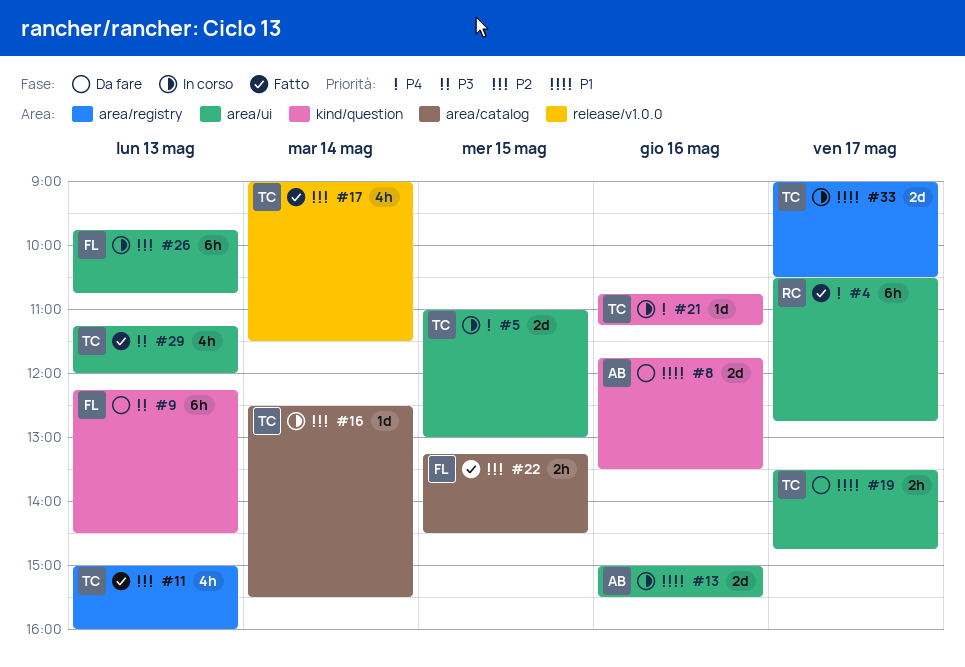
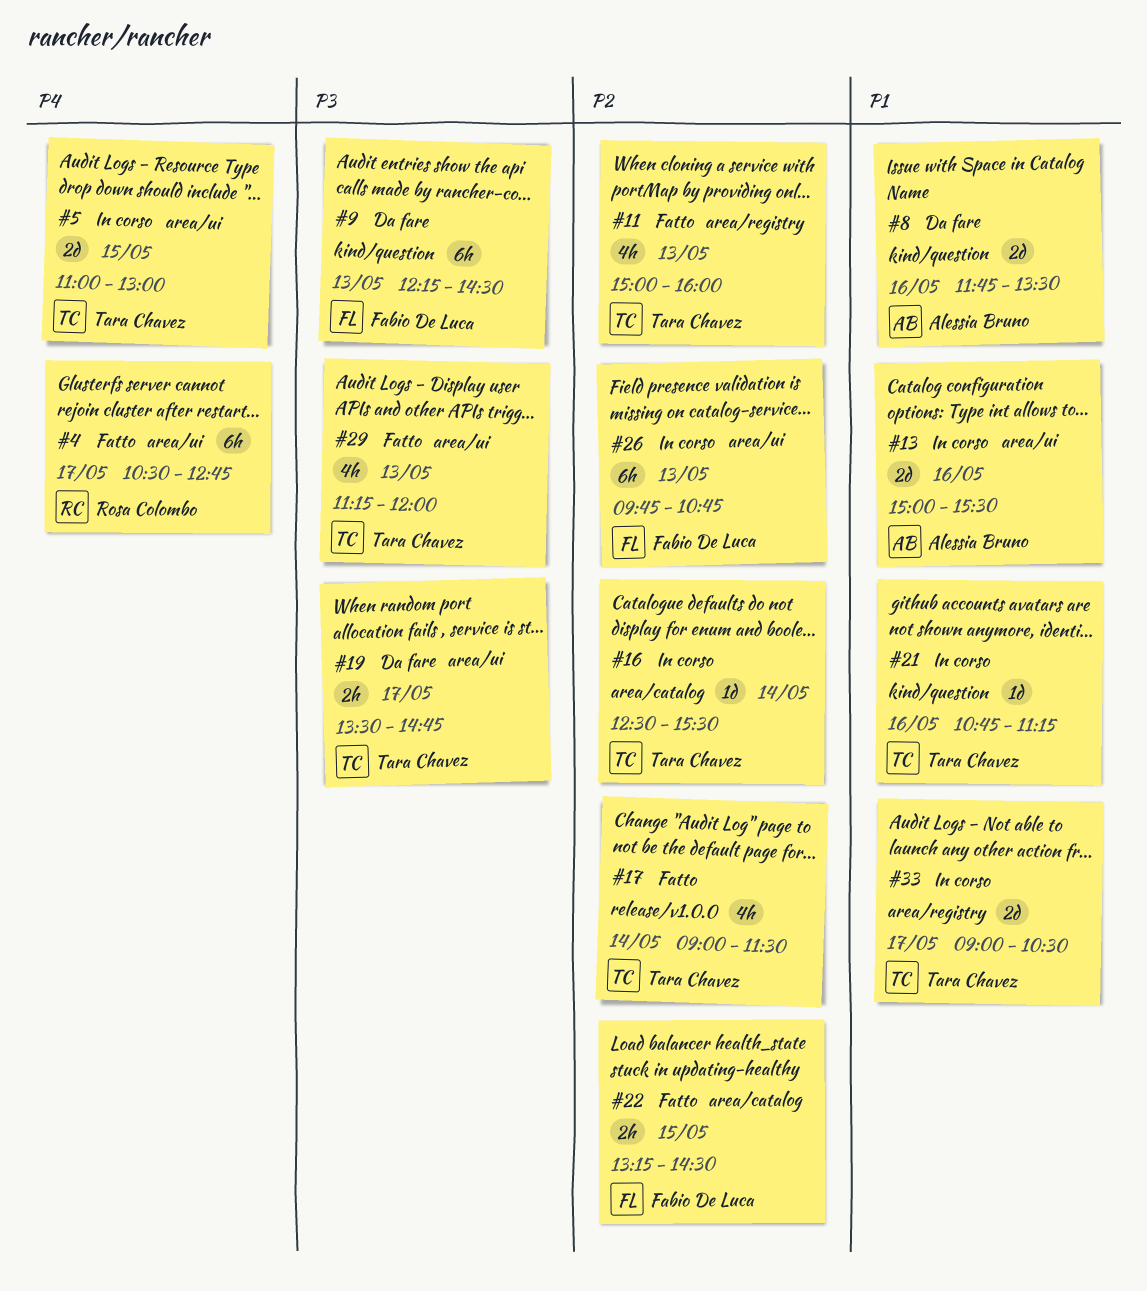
#19, priority: P1 -> P3
#21, priority: P4 -> P1

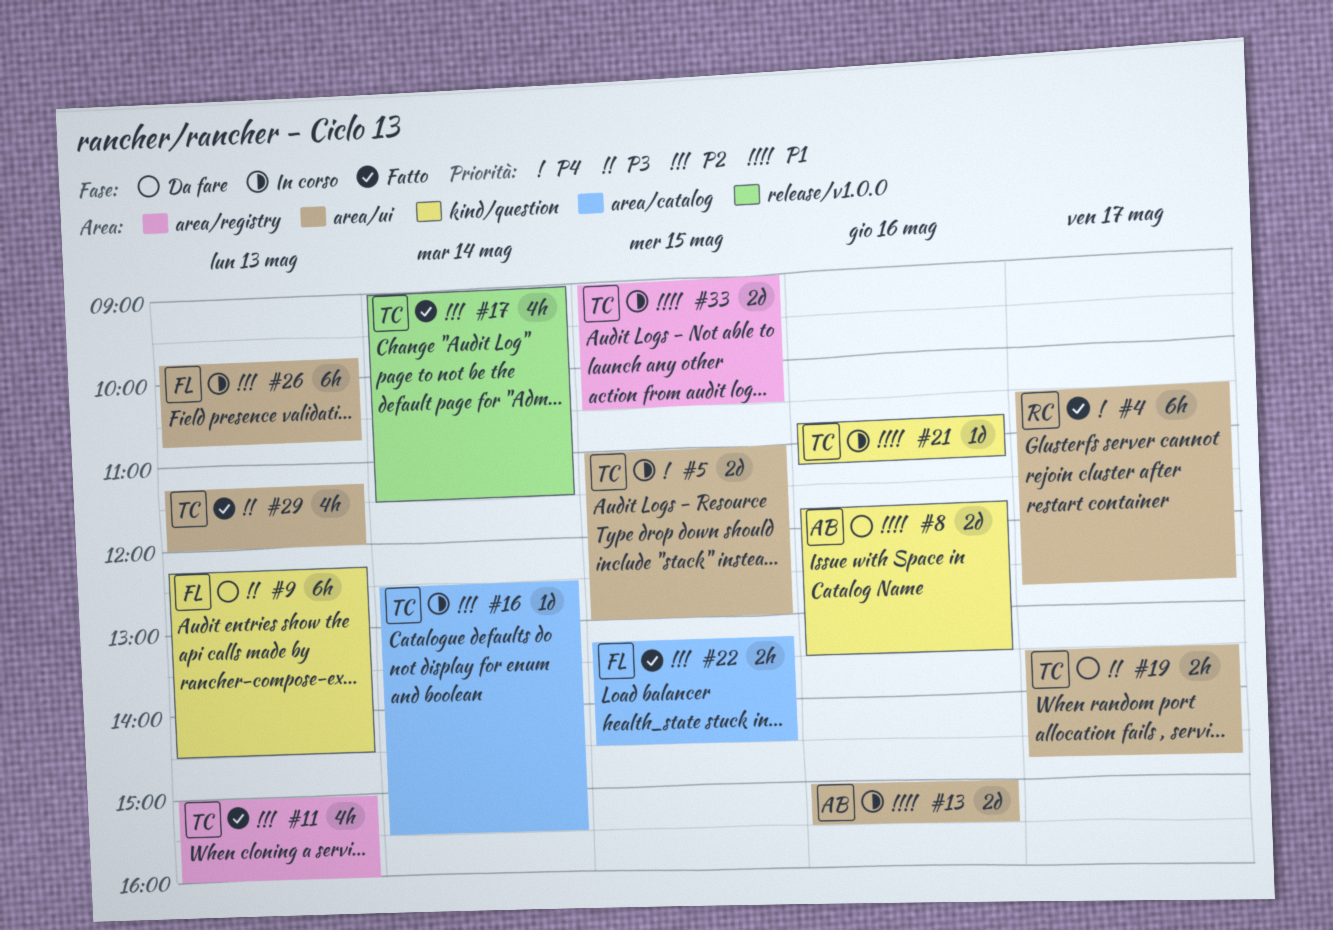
#33, day: May 17 -> May 15

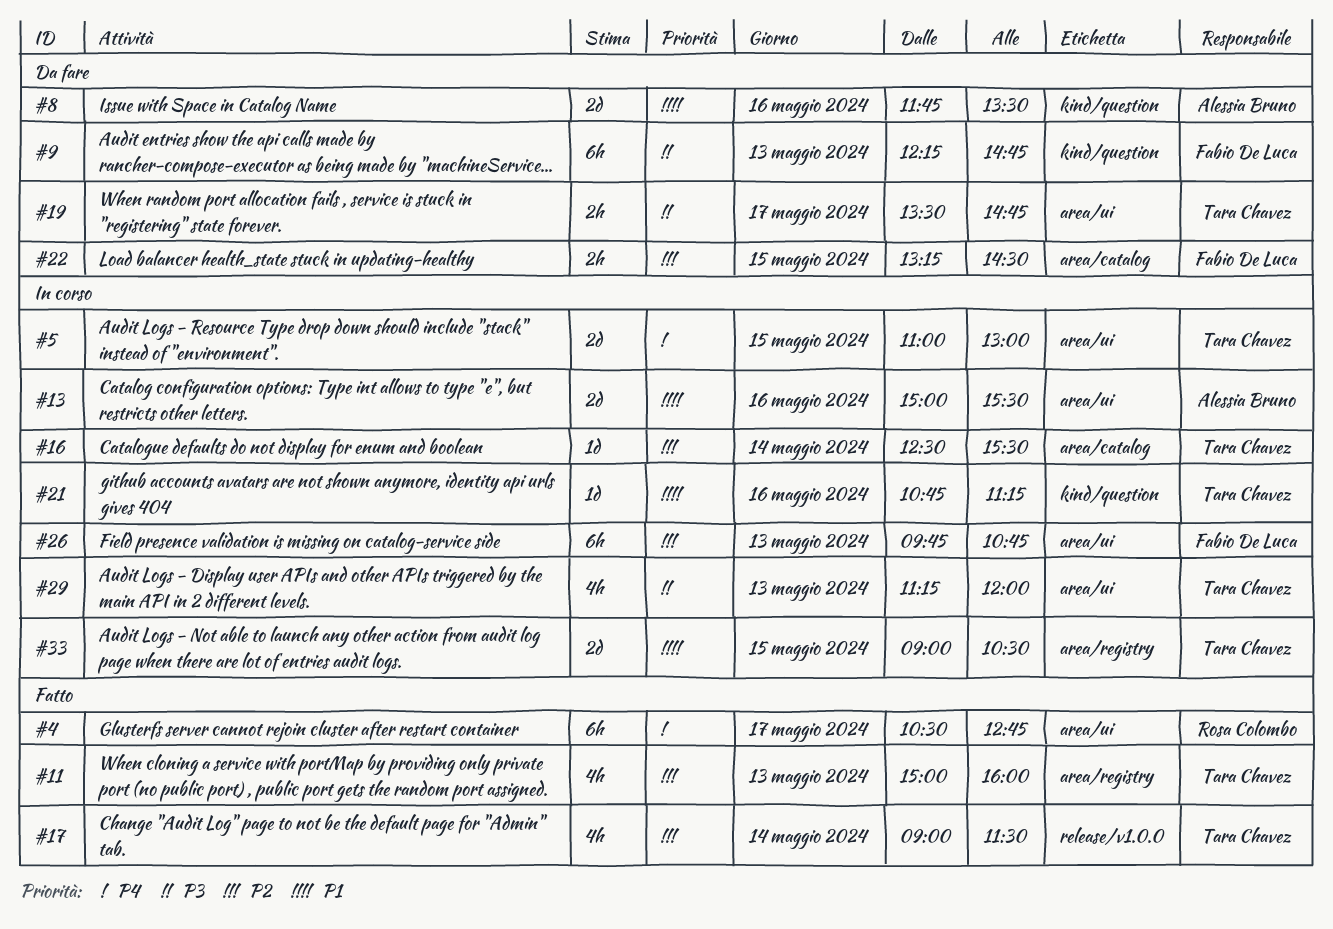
#9, ends: 14:30 -> 14:45
#22, status: Fatto -> Da fare
#29, status: Fatto -> In corso

